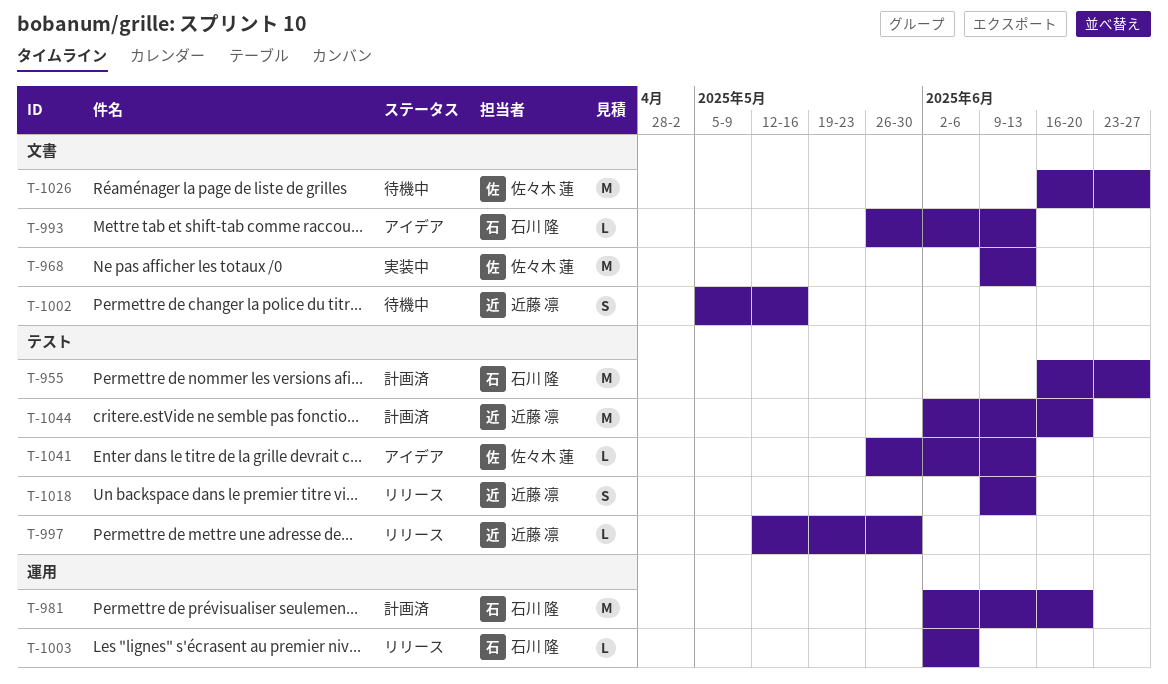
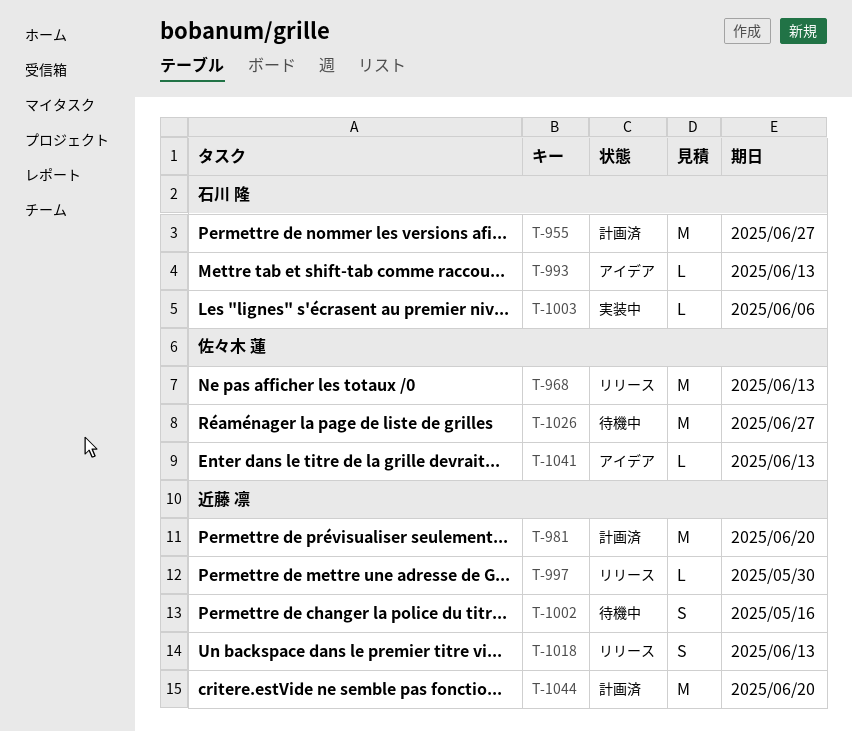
T-968, status: 実装中 -> リリース
T-981, owner: 石川 隆 -> 近藤 凛
T-1003, status: リリース -> 実装中

